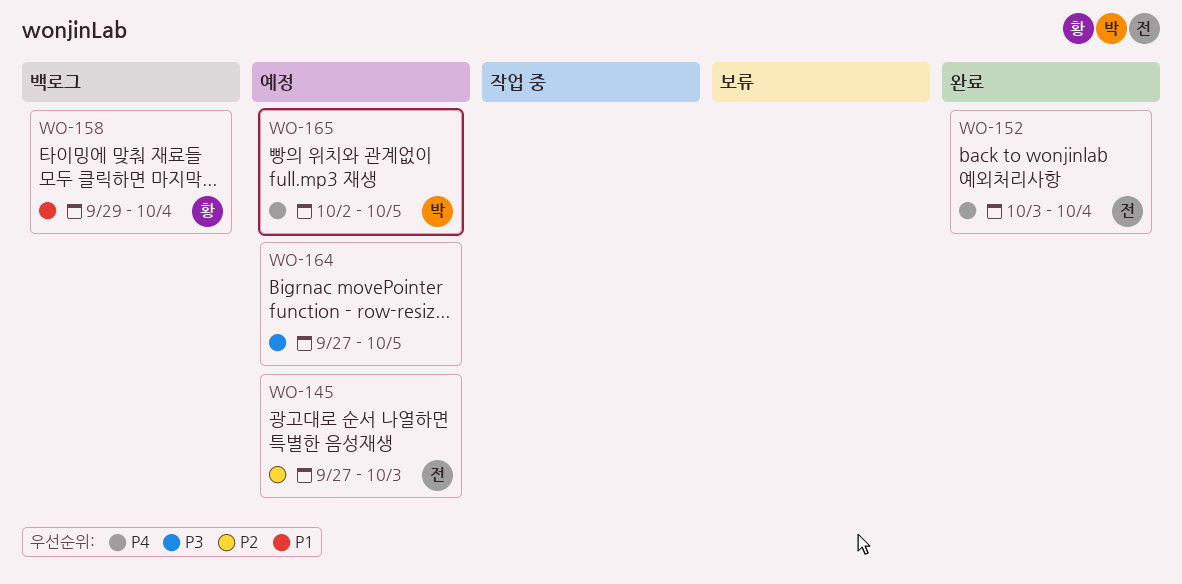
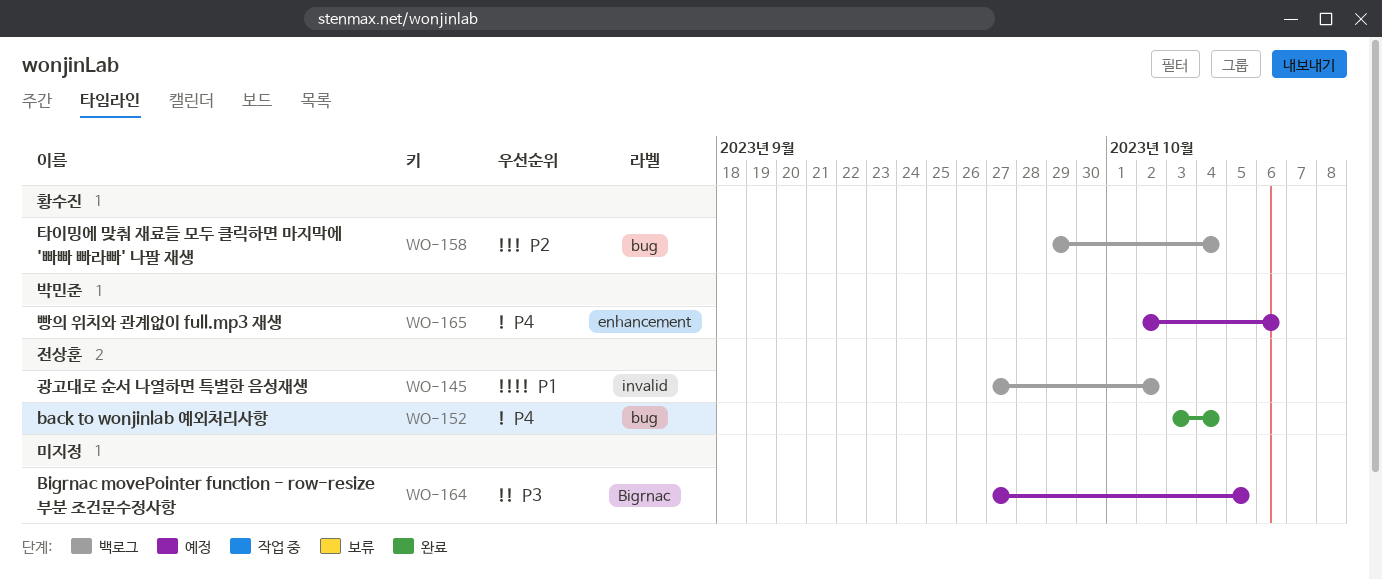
WO-145, status: 예정 -> 백로그
WO-145, priority: P2 -> P1
WO-145, due: Oct 3 -> Oct 2
WO-158, priority: P1 -> P2
WO-165, due: Oct 5 -> Oct 6

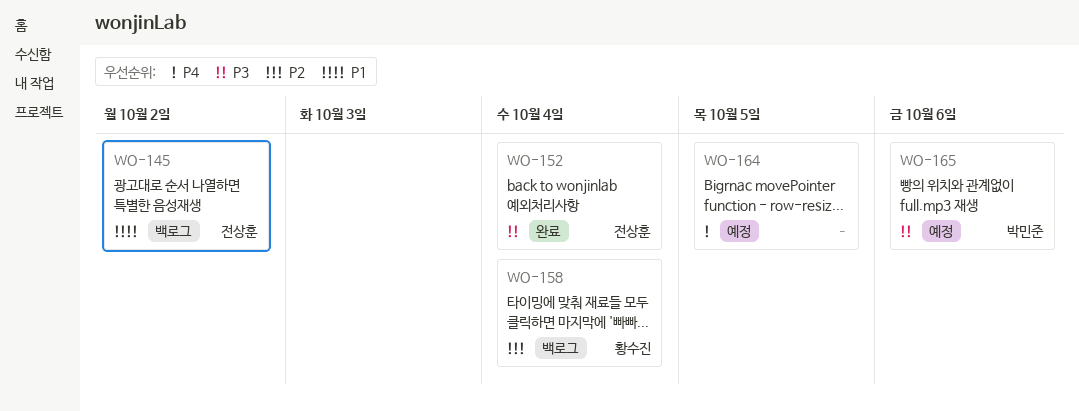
WO-152, priority: P4 -> P3
WO-164, priority: P3 -> P4
WO-165, priority: P4 -> P3

